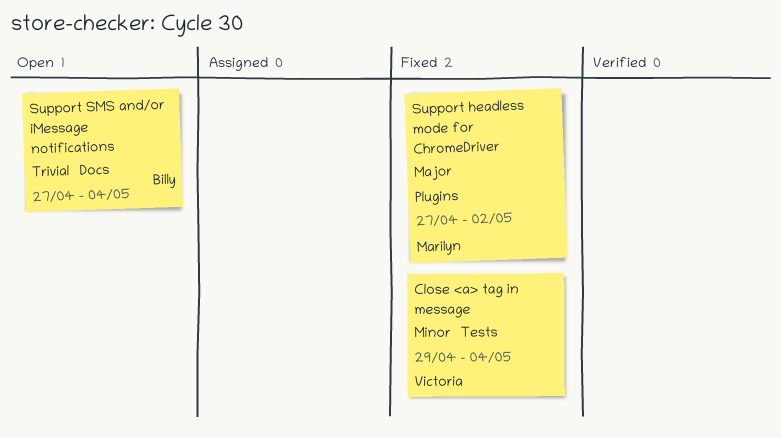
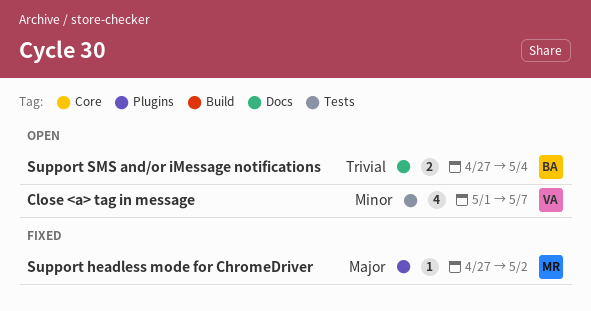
Close <a> tag in message, status: Fixed -> Open
Close <a> tag in message, start: Apr 29 -> May 1
Close <a> tag in message, due: May 4 -> May 7

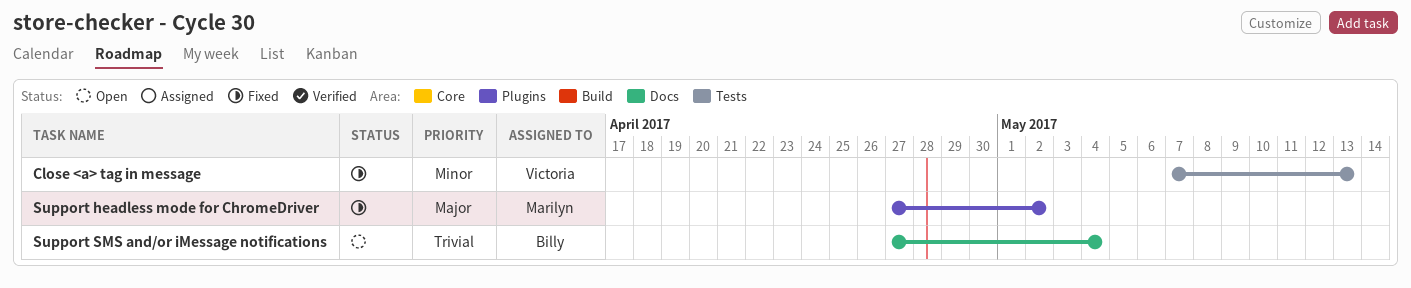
Close <a> tag in message, status: Open -> Fixed
Close <a> tag in message, start: May 1 -> May 7
Close <a> tag in message, due: May 7 -> May 13

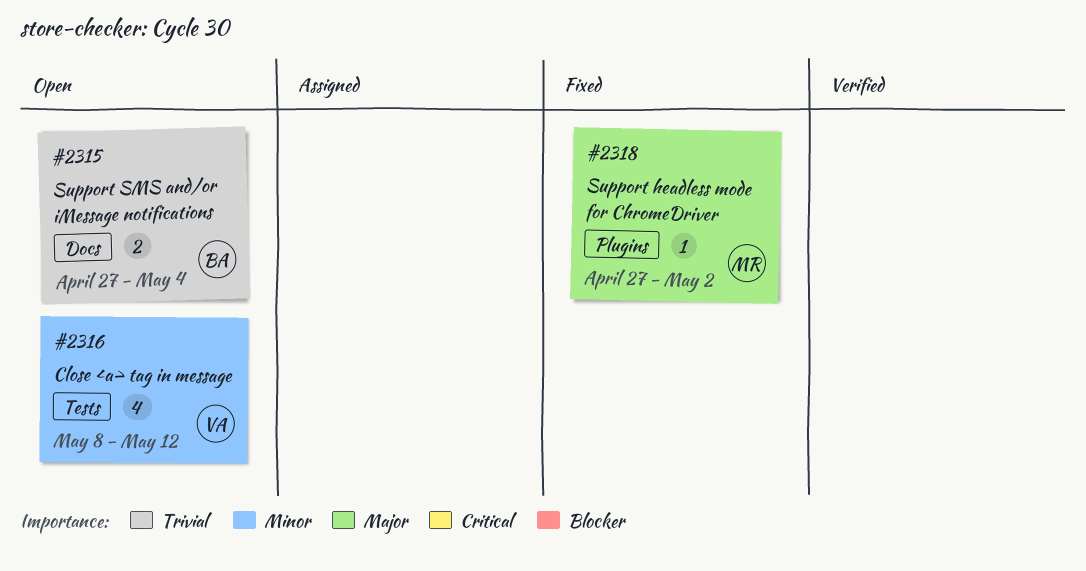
Close <a> tag in message, status: Fixed -> Open
Close <a> tag in message, start: May 7 -> May 8
Close <a> tag in message, due: May 13 -> May 12

